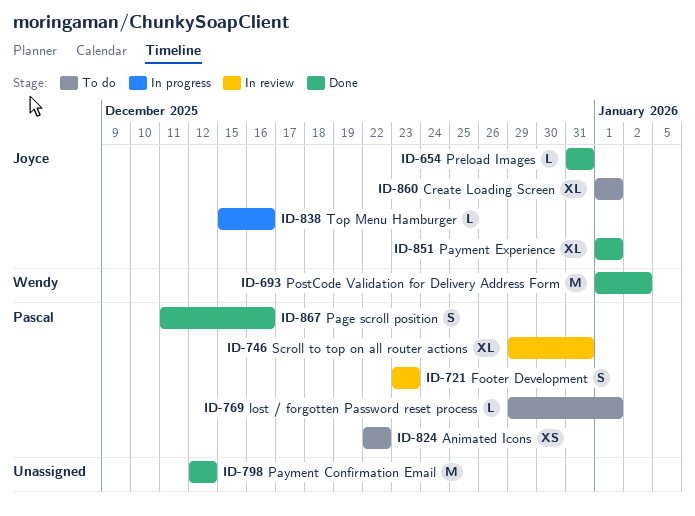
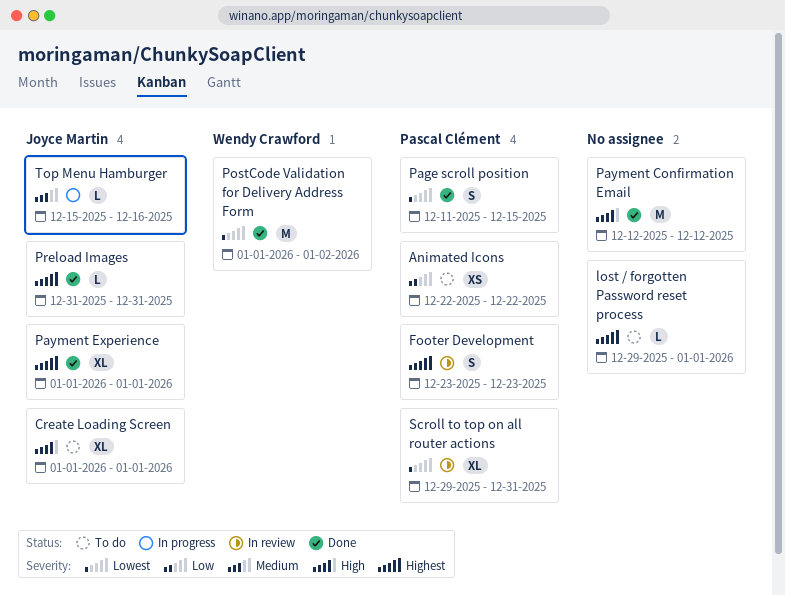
lost / forgotten Password reset process, owner: Pascal Clément -> none
Page scroll position, due: Dec 16 -> Dec 15

